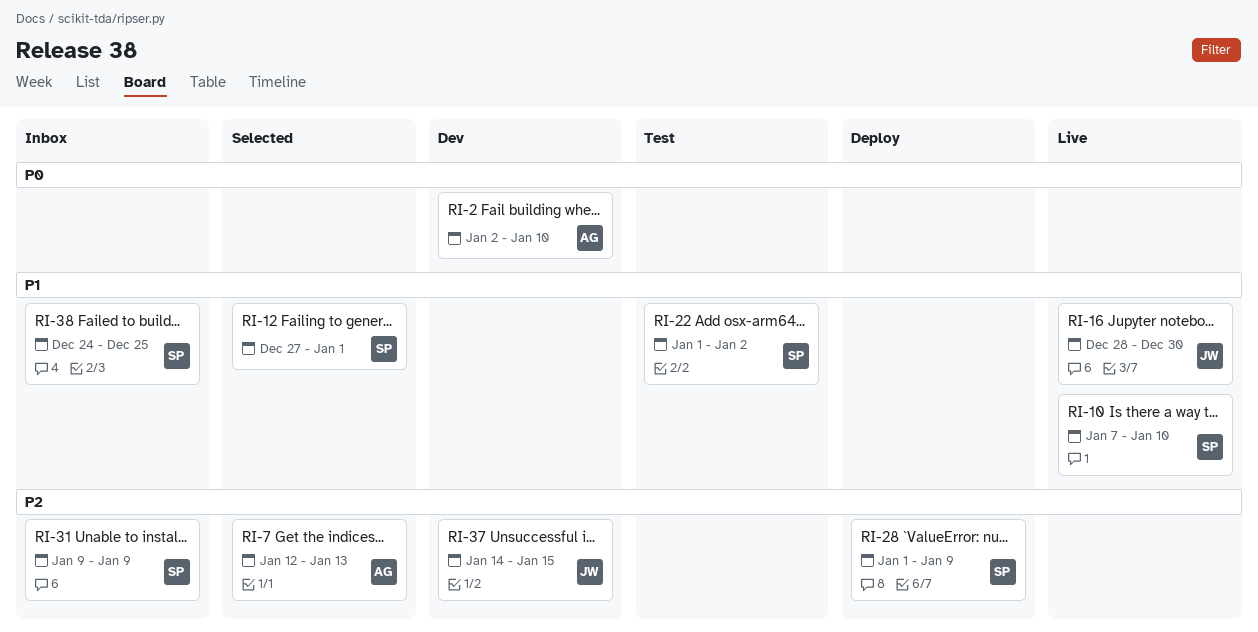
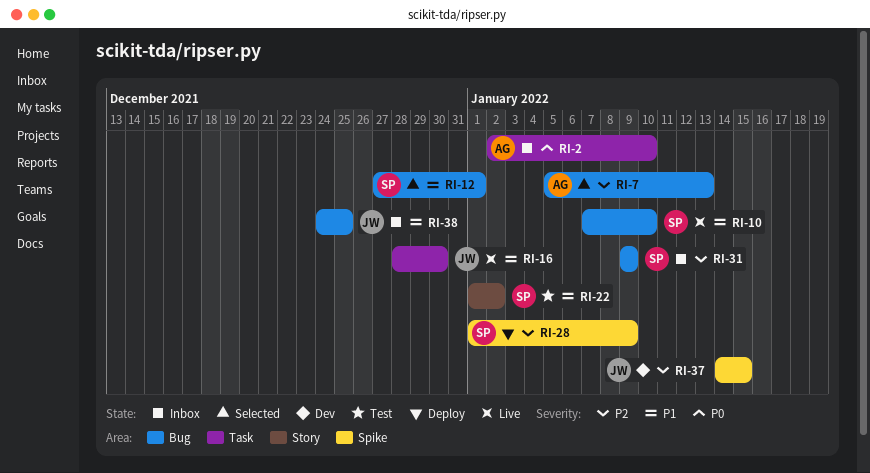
RI-2, status: Dev -> Inbox
RI-7, start: Jan 12 -> Jan 5
RI-38, owner: SP -> JW

